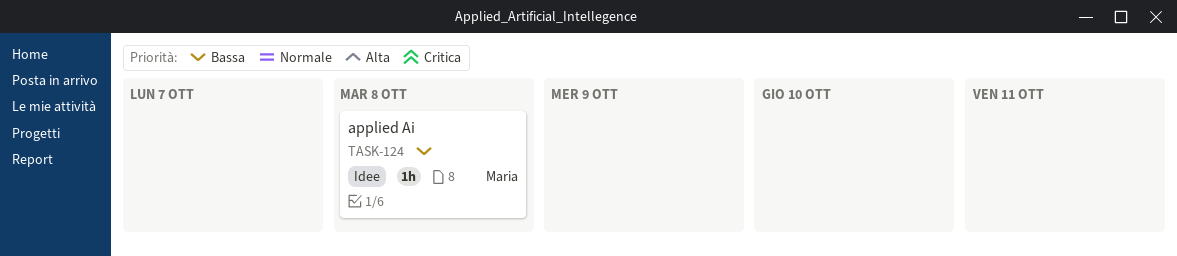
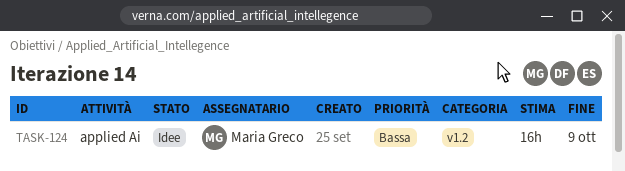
TASK-124, estimate: 1h -> 16h
TASK-124, due: Oct 8 -> Oct 9

